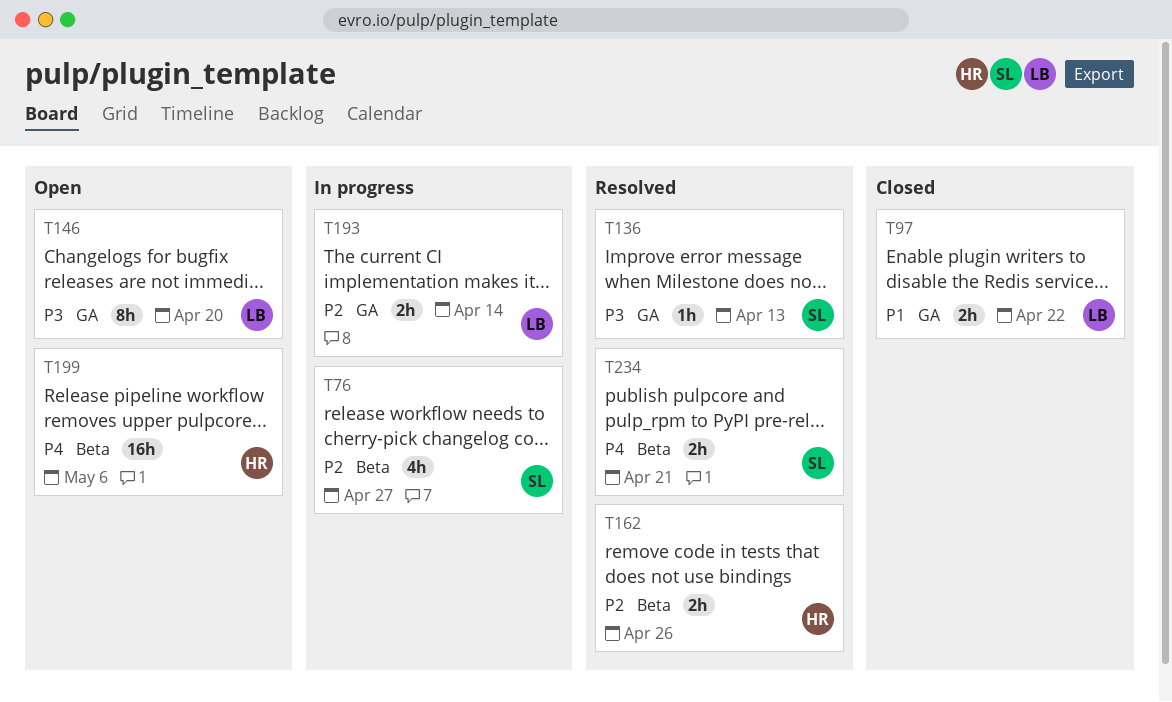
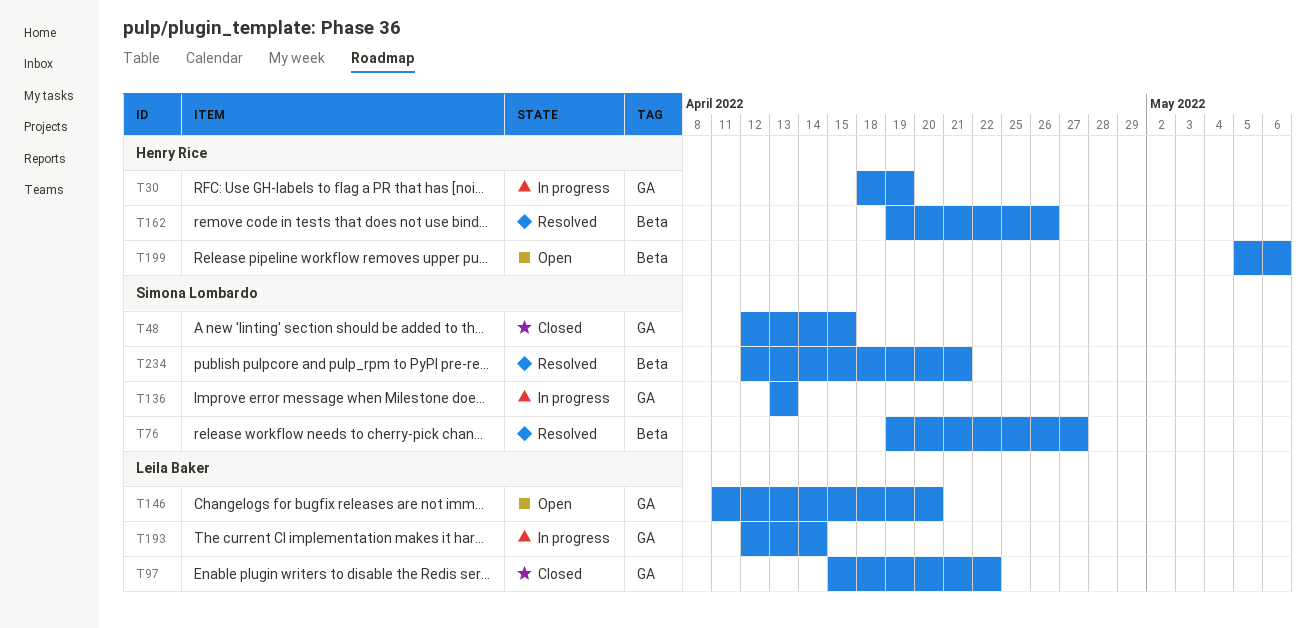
T30: none -> present
T48: none -> present
T76, status: In progress -> Resolved
T136, status: Resolved -> In progress

